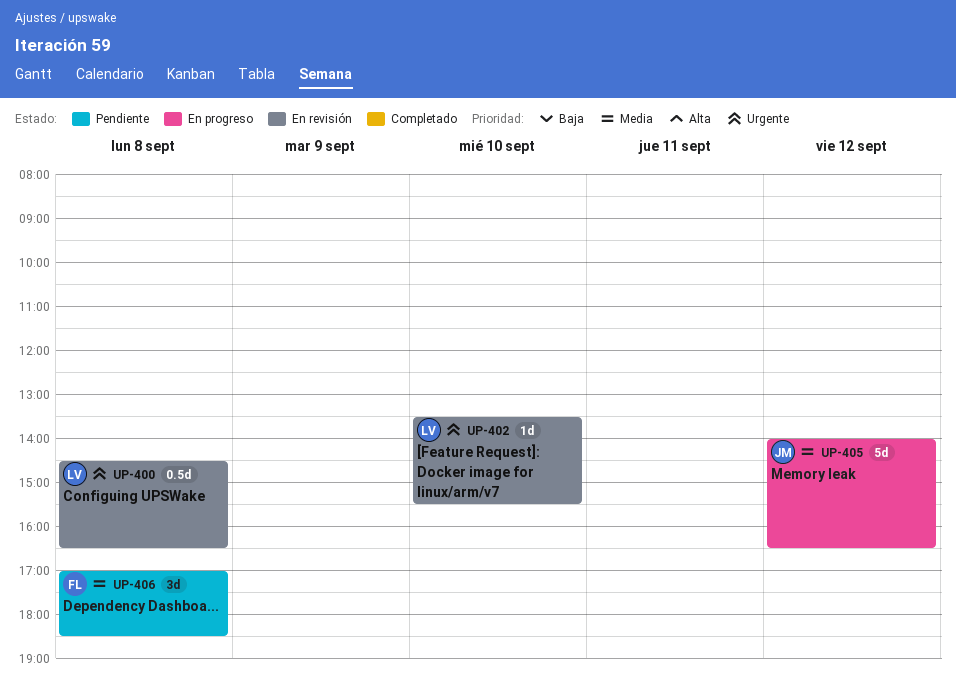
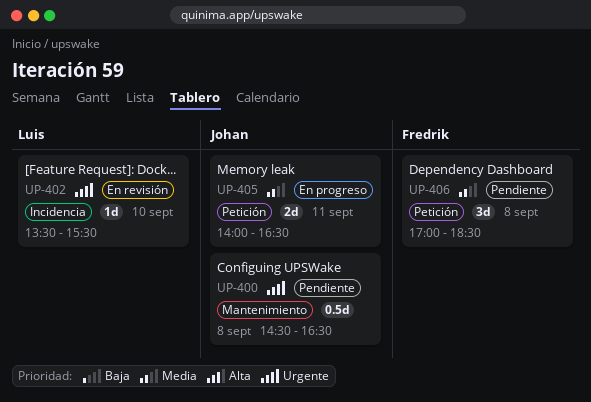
UP-400, status: En revisión -> Pendiente
UP-400, owner: Luis -> Johan
UP-405, estimate: 5d -> 2d
UP-405, day: Sep 12 -> Sep 11

